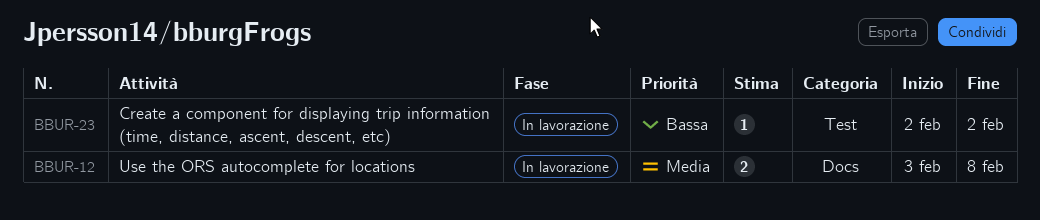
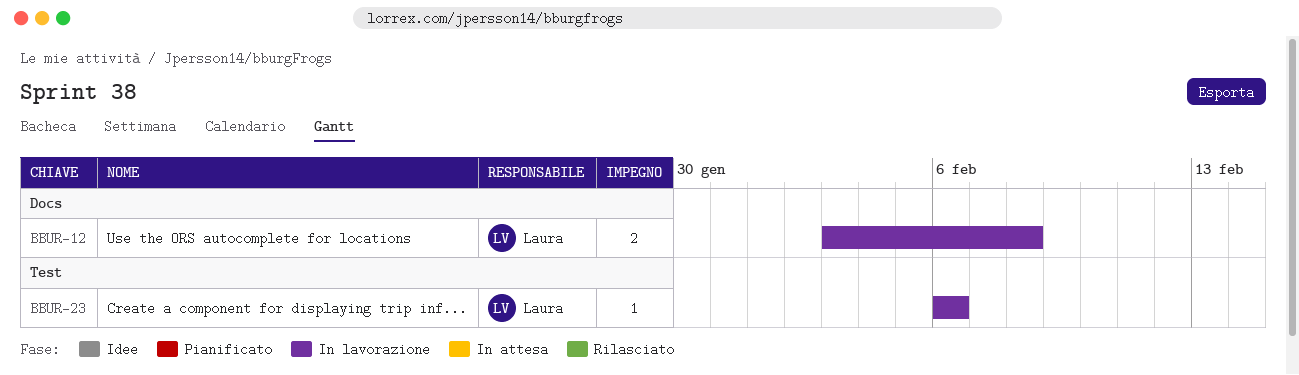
BBUR-23, start: Feb 2 -> Feb 6
BBUR-23, due: Feb 2 -> Feb 6

